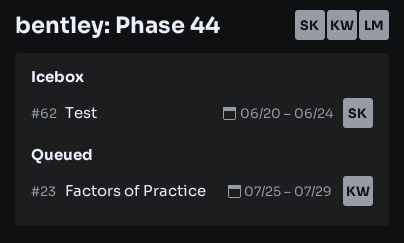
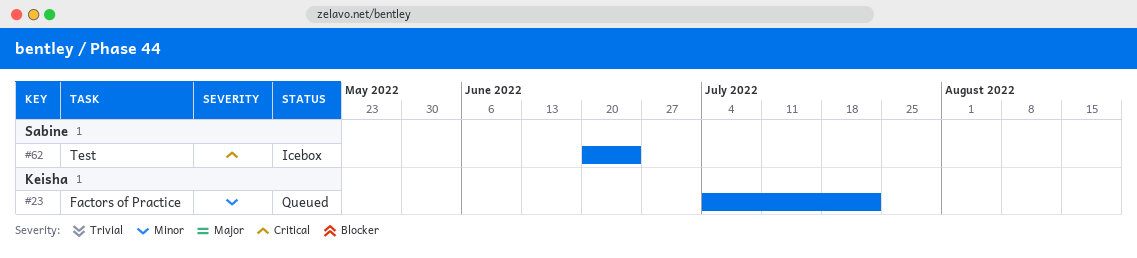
#23, start: Jul 25 -> Jul 4
#23, due: Jul 29 -> Jul 22

